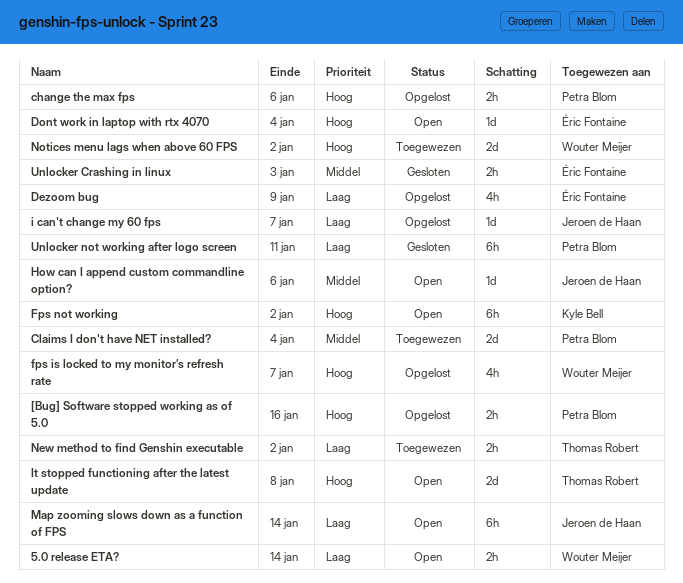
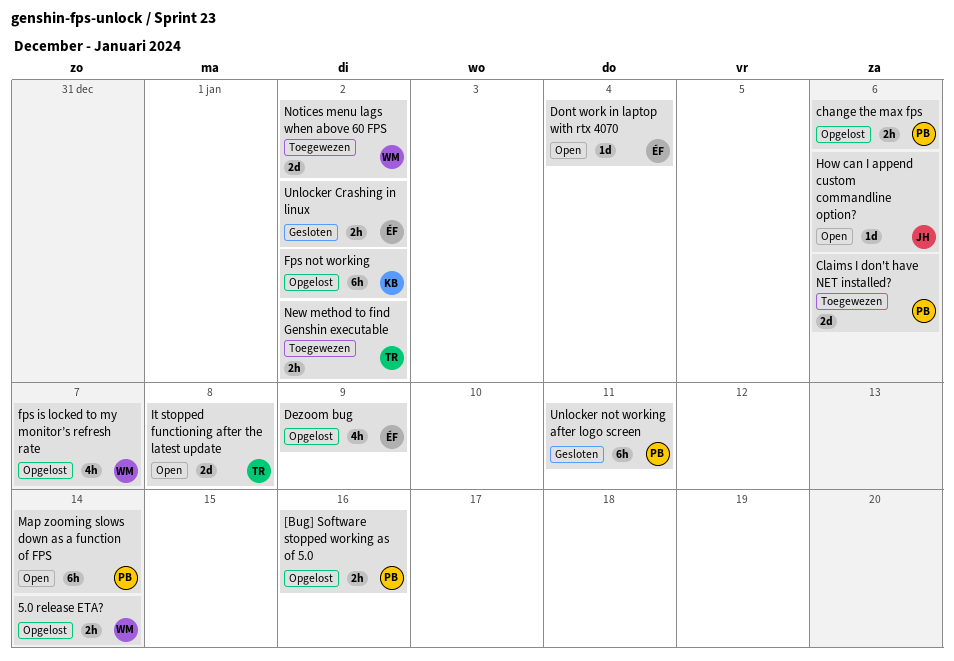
5.0 release ETA?, status: Open -> Opgelost
Claims I don't have NET installed?, due: Jan 4 -> Jan 6
Fps not working, status: Open -> Opgelost
i can't change my 60 fps: present -> none
Map zooming slows down as a function of FPS, owner: Jeroen de Haan -> Petra Blom
Unlocker Crashing in linux, due: Jan 3 -> Jan 2

